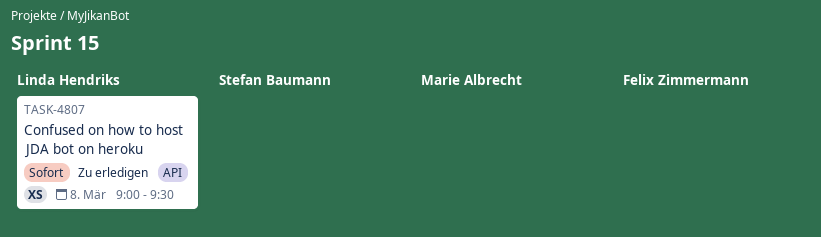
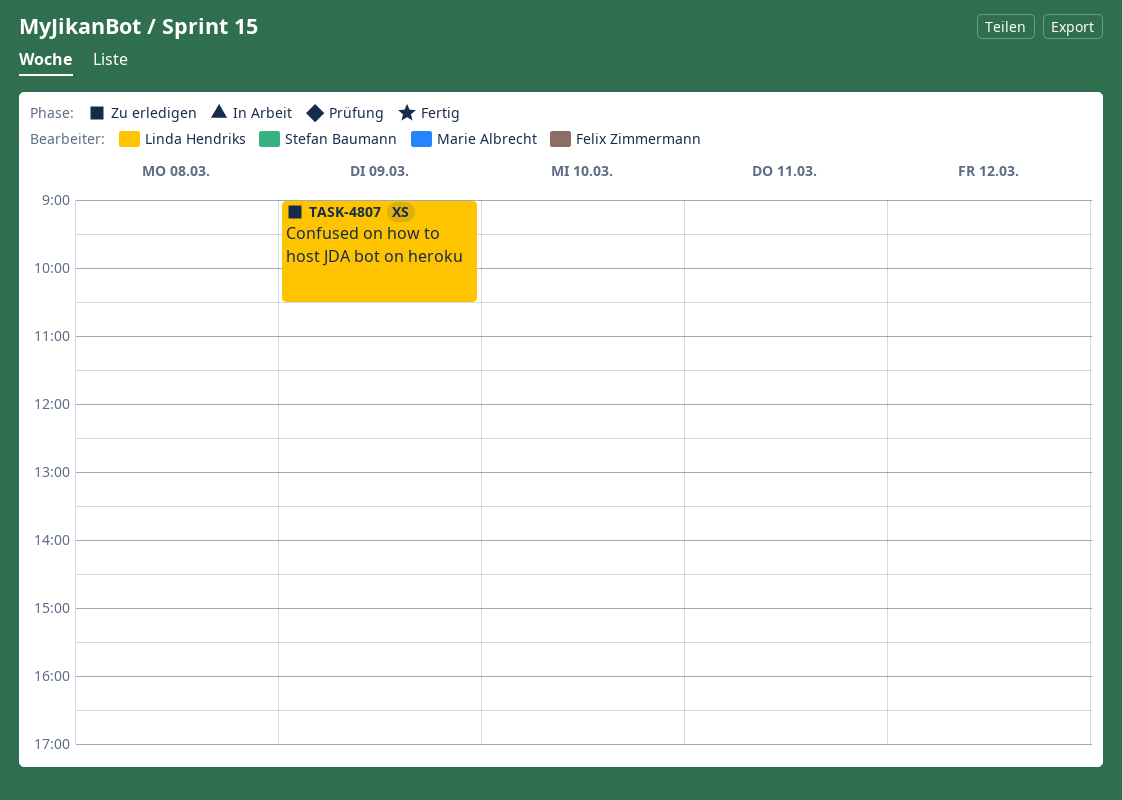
TASK-4807, day: Mar 8 -> Mar 9
TASK-4807, ends: 09:30 -> 10:30

